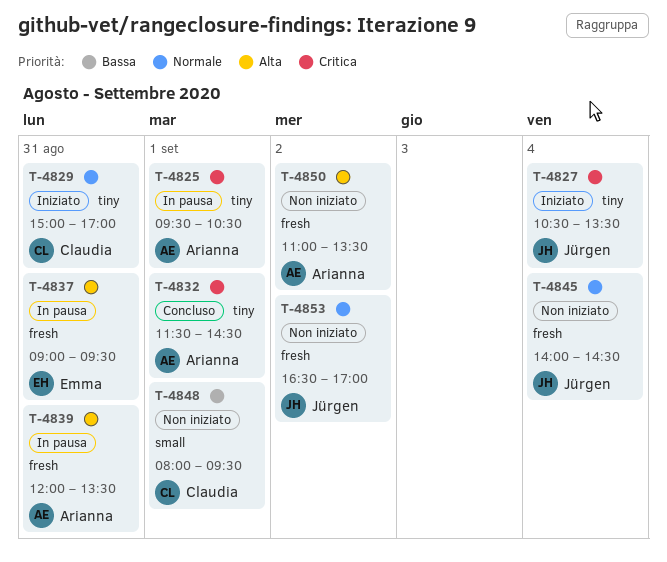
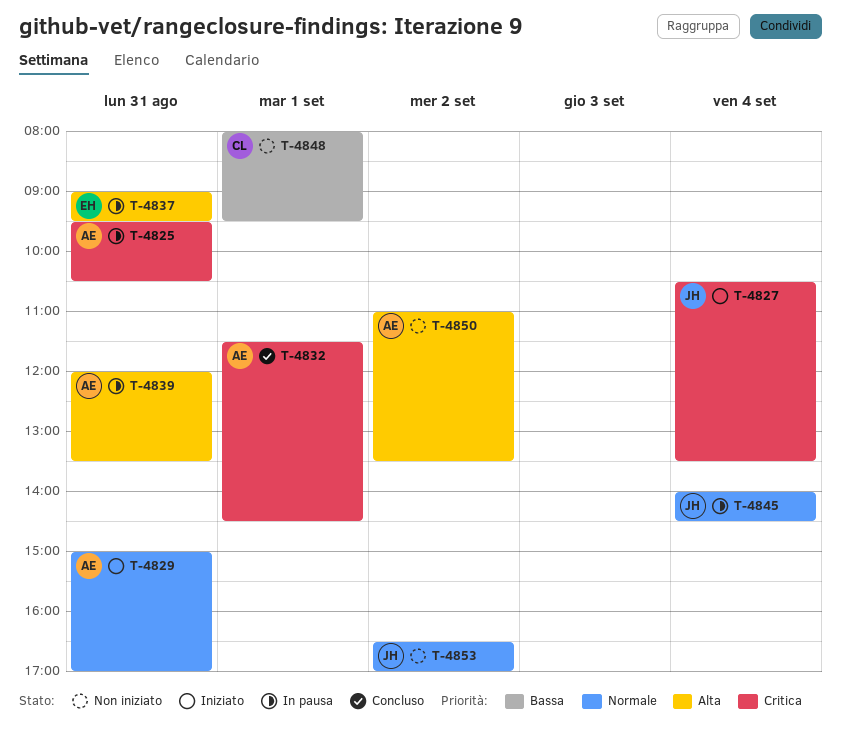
T-4825, day: Sep 1 -> Aug 31
T-4829, owner: Claudia -> Arianna
T-4845, status: Non iniziato -> In pausa

